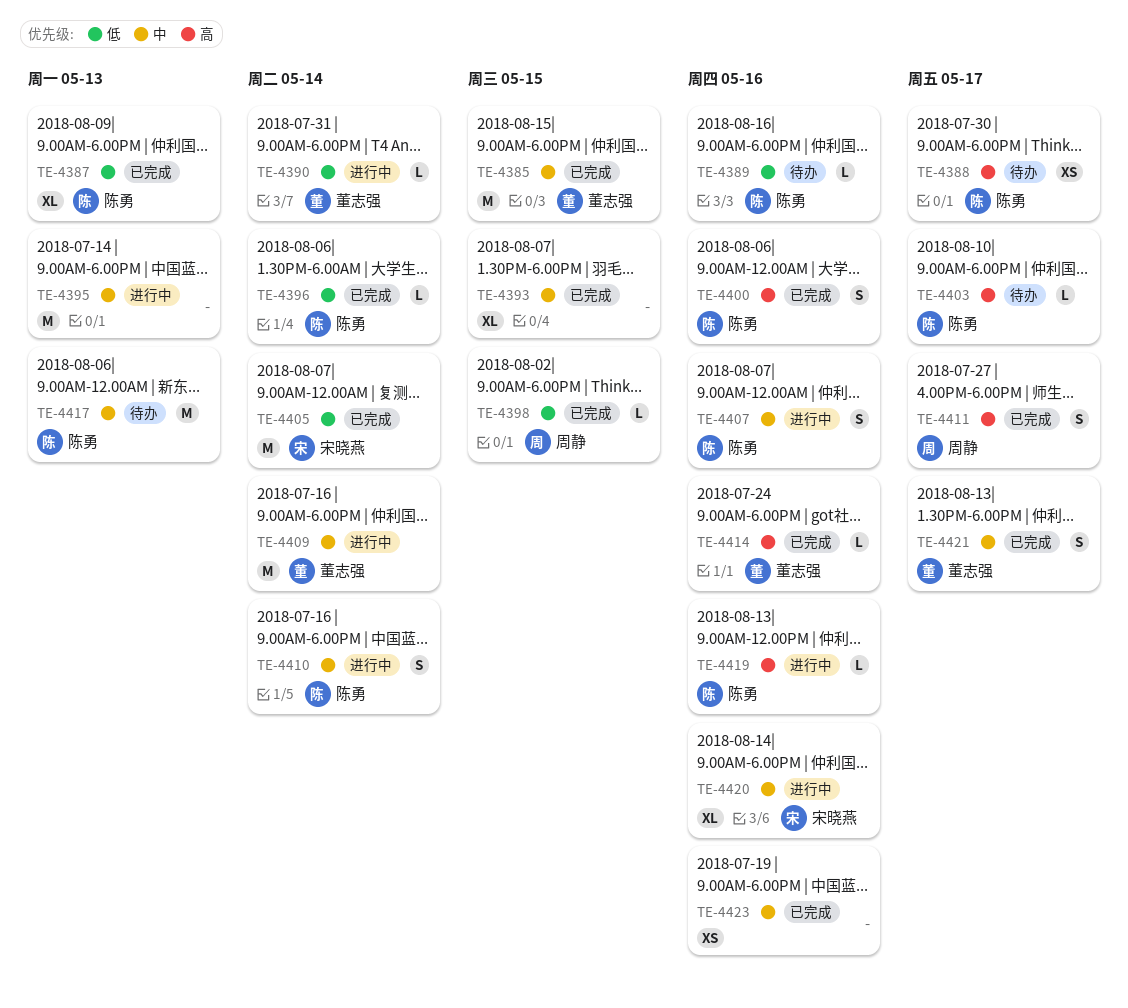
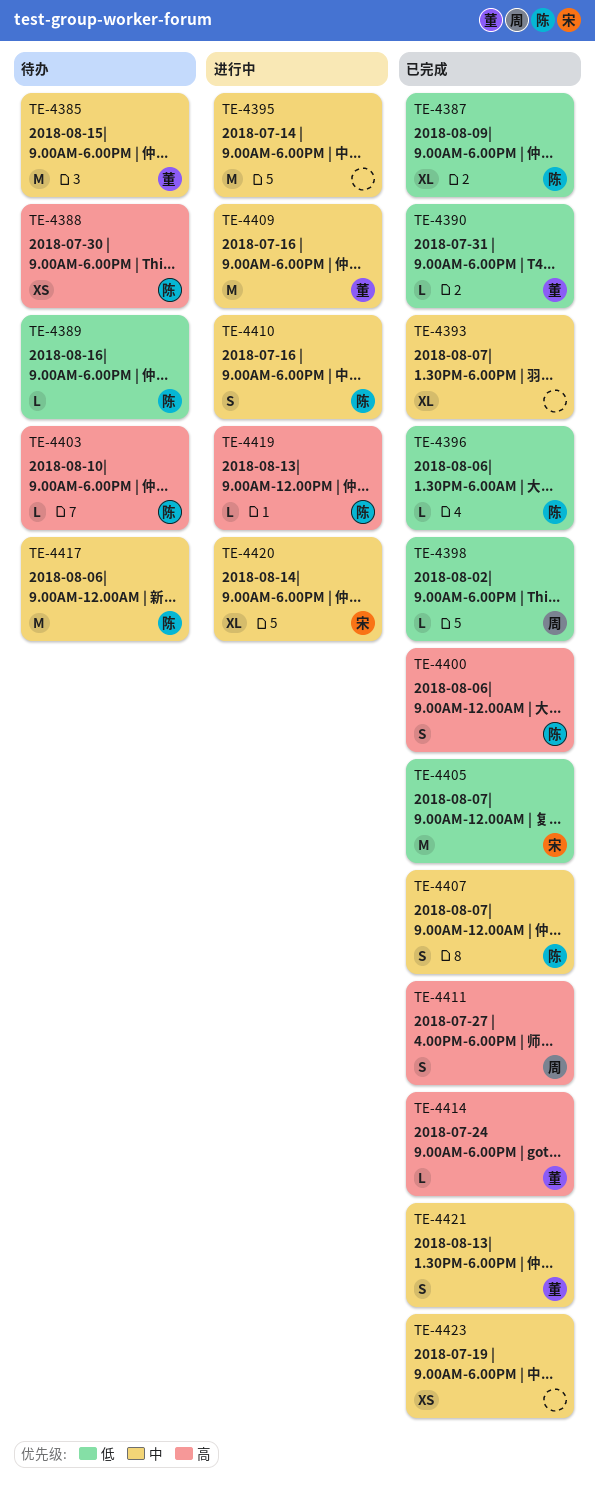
TE-4385, status: 已完成 -> 待办
TE-4390, status: 进行中 -> 已完成
TE-4407, status: 进行中 -> 已完成

